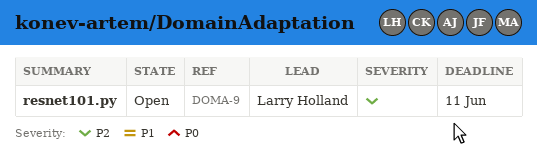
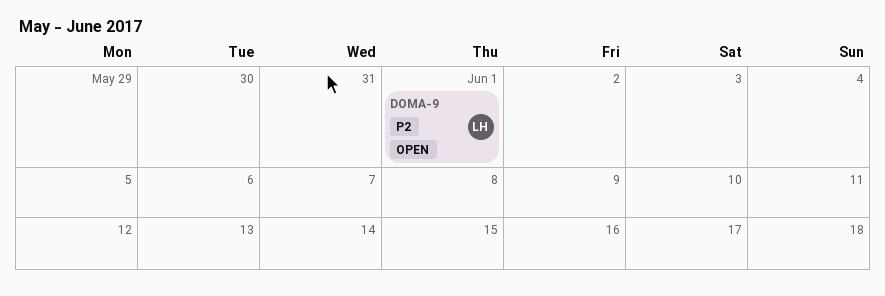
DOMA-9, due: Jun 11 -> Jun 1

